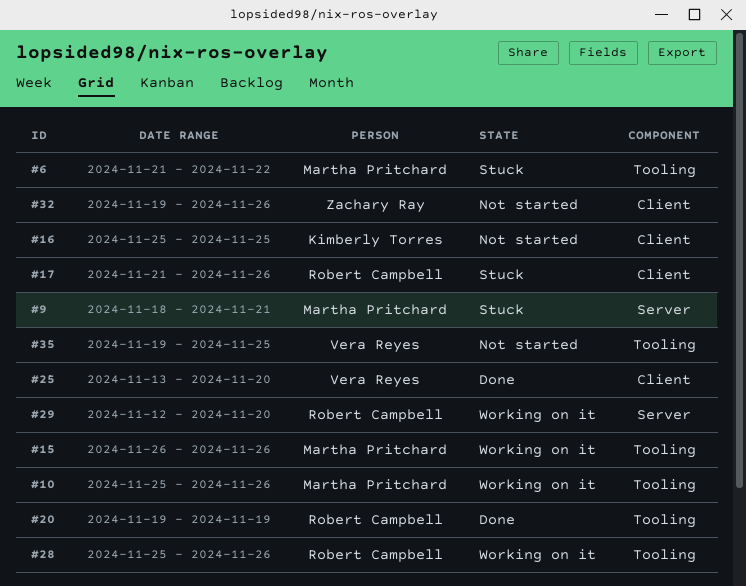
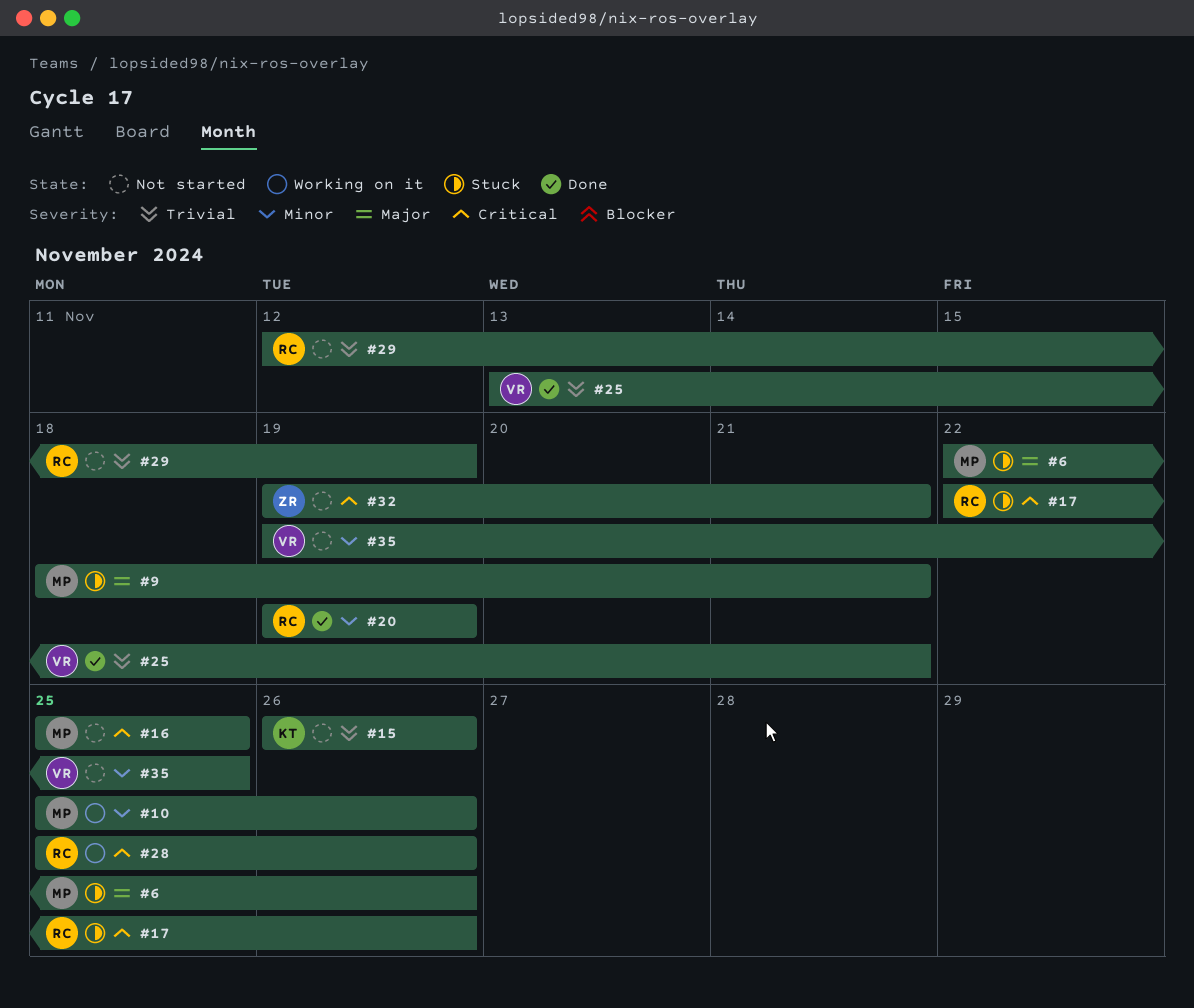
#6, start: Nov 21 -> Nov 22
#6, due: Nov 22 -> Nov 26
#15, status: Working on it -> Not started
#15, owner: Martha Pritchard -> Kimberly Torres
#16, owner: Kimberly Torres -> Martha Pritchard
#17, start: Nov 21 -> Nov 22
#25, due: Nov 20 -> Nov 21
#29, status: Working on it -> Not started
#29, due: Nov 20 -> Nov 19
#32, due: Nov 26 -> Nov 21

